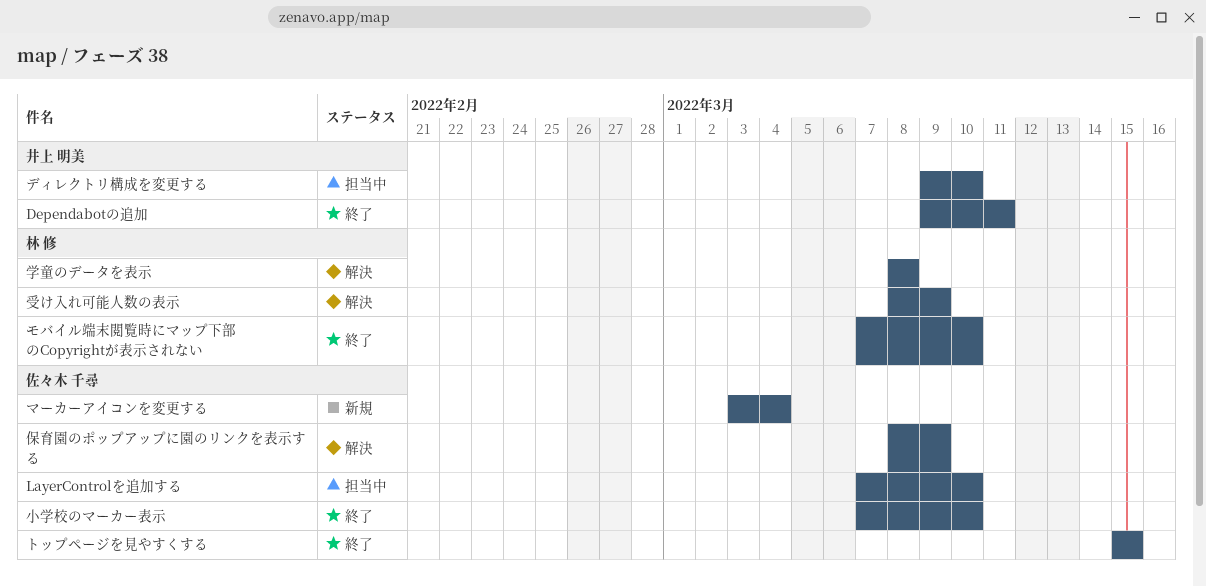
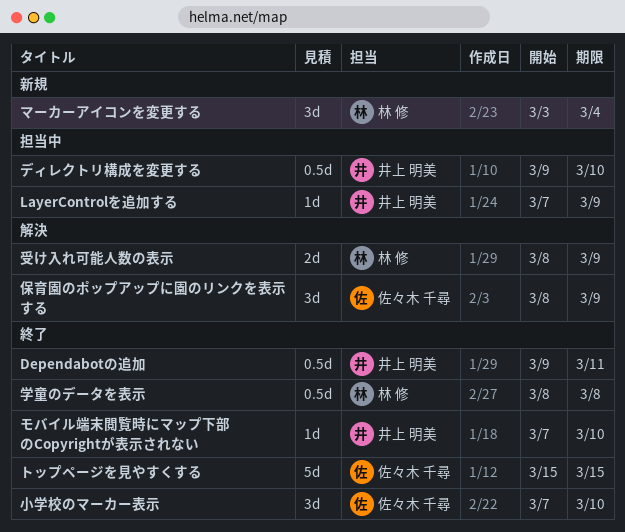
LayerControlを追加する, owner: 佐々木 千尋 -> 井上 明美
LayerControlを追加する, due: Mar 10 -> Mar 9
マーカーアイコンを変更する, owner: 佐々木 千尋 -> 林 修
モバイル端末閲覧時にマップ下部のCopyrightが表示されない, owner: 林 修 -> 井上 明美
学童のデータを表示, status: 解決 -> 終了

